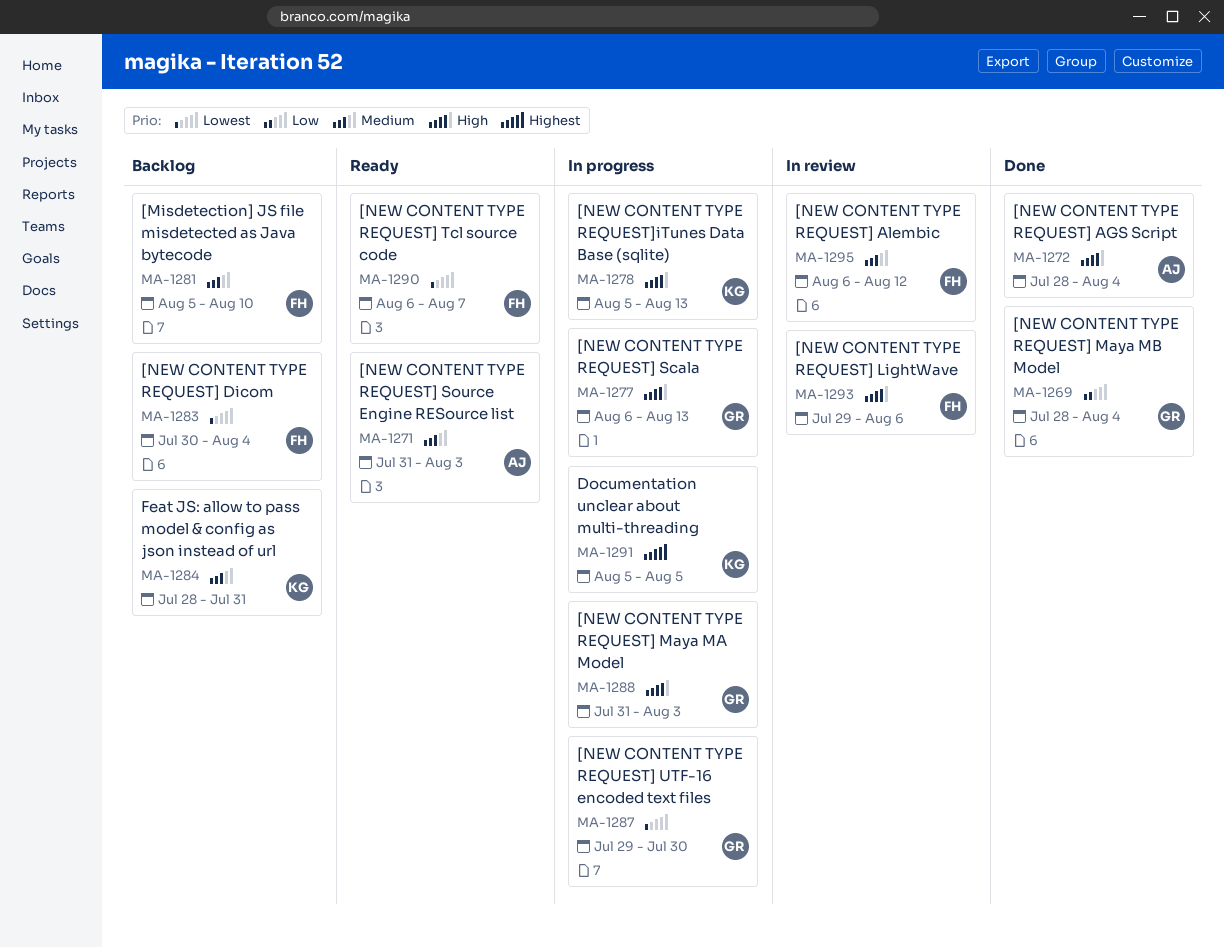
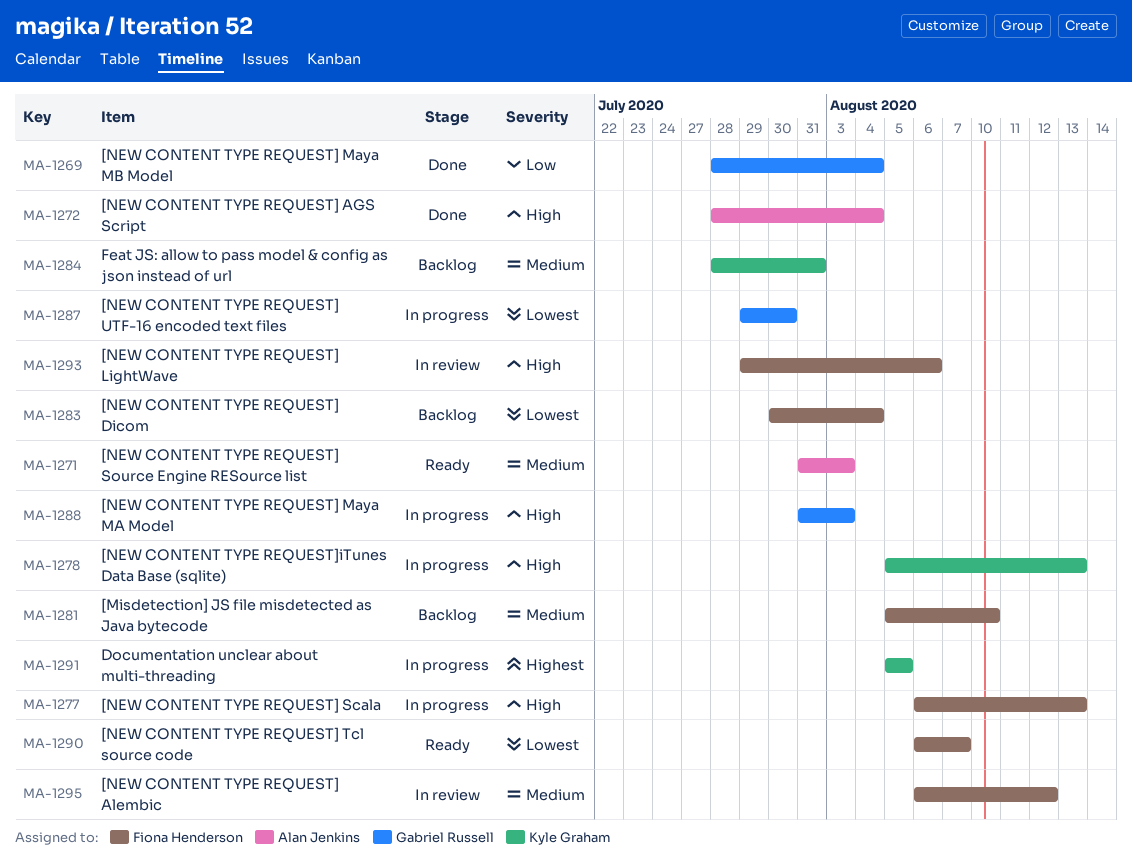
MA-1277, owner: Gabriel Russell -> Fiona Henderson

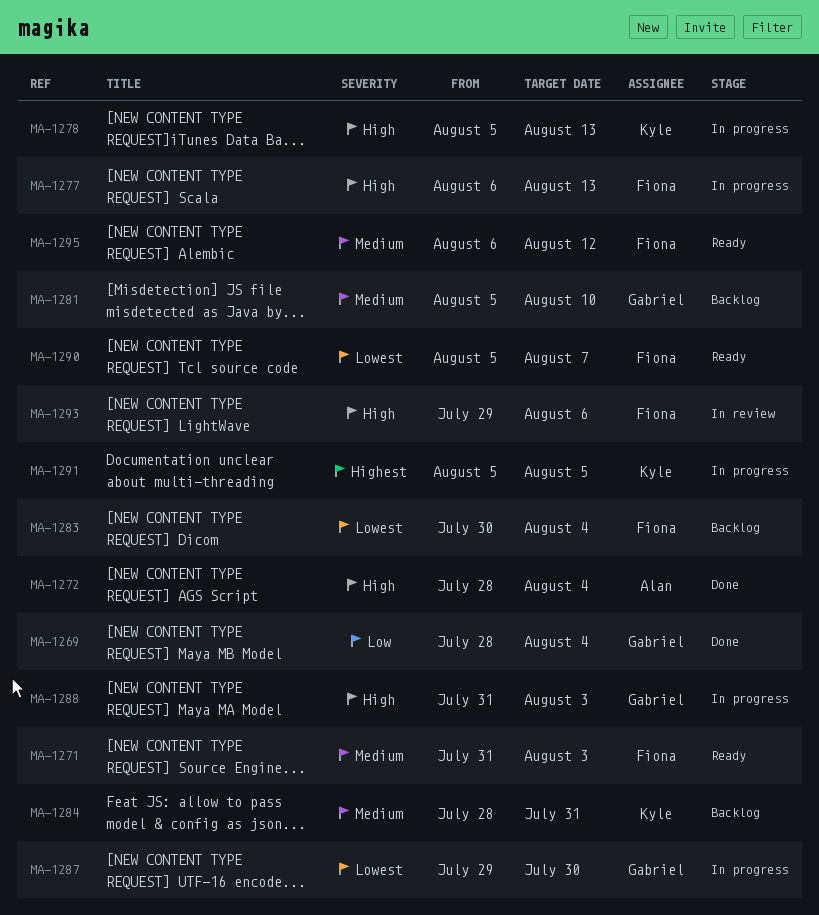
MA-1271, owner: Alan Jenkins -> Fiona Henderson
MA-1281, owner: Fiona Henderson -> Gabriel Russell
MA-1290, start: Aug 6 -> Aug 5
MA-1295, status: In review -> Ready

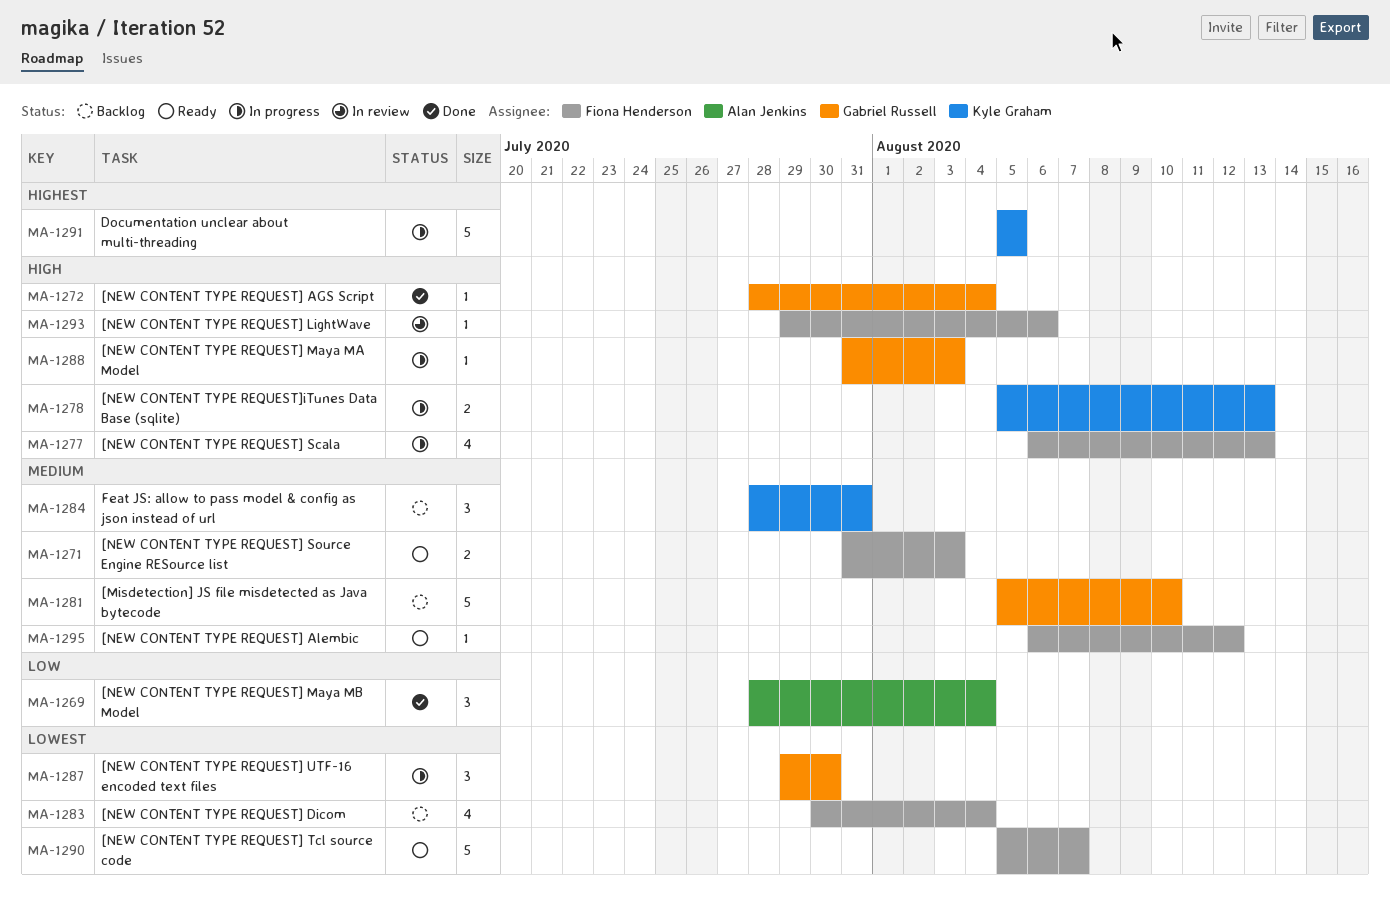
MA-1269, owner: Gabriel Russell -> Alan Jenkins
MA-1272, owner: Alan Jenkins -> Gabriel Russell

